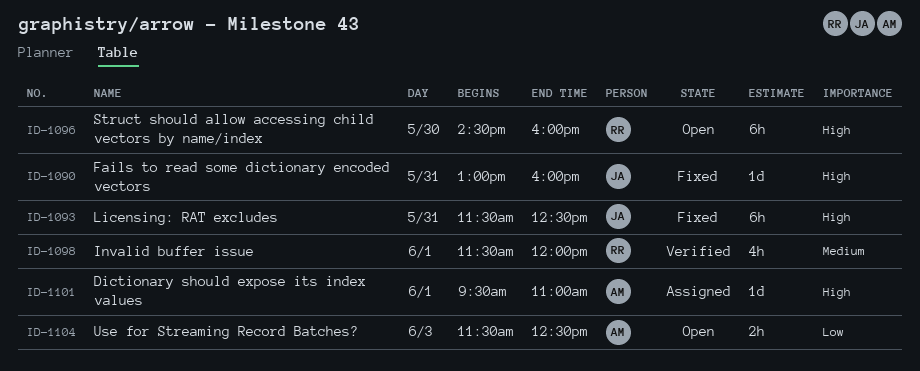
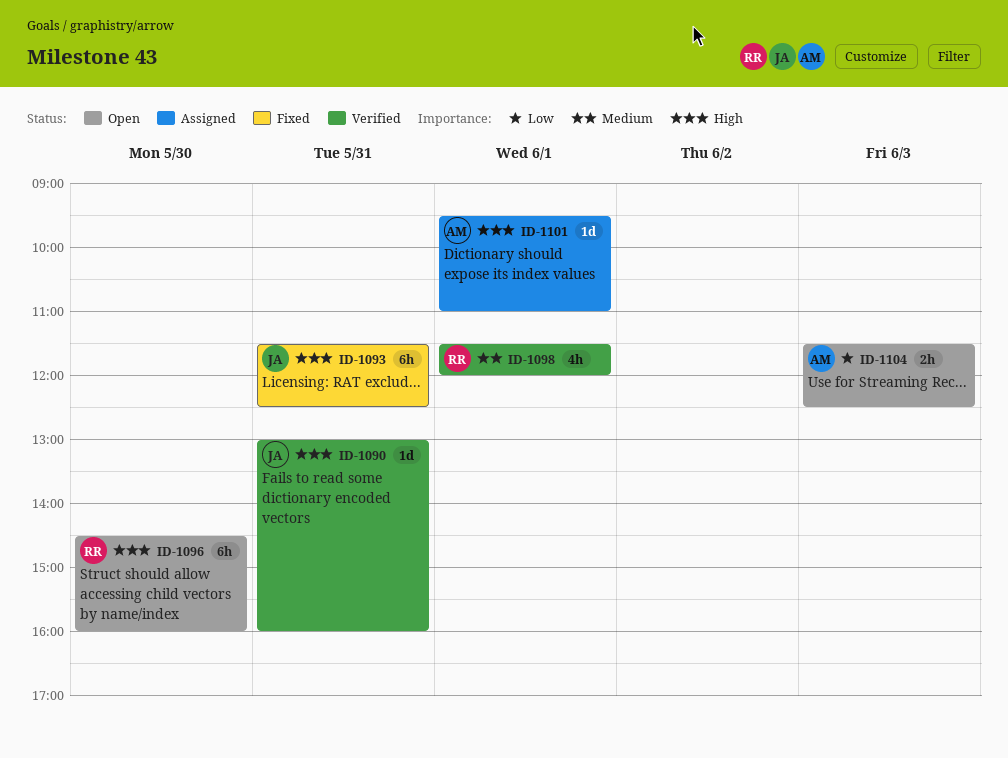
ID-1090, status: Fixed -> Verified

